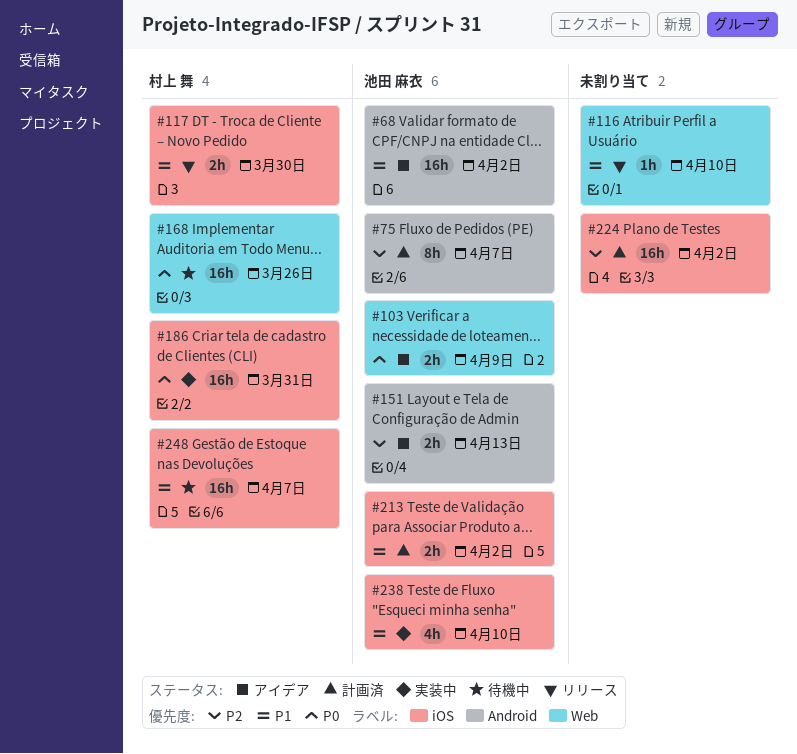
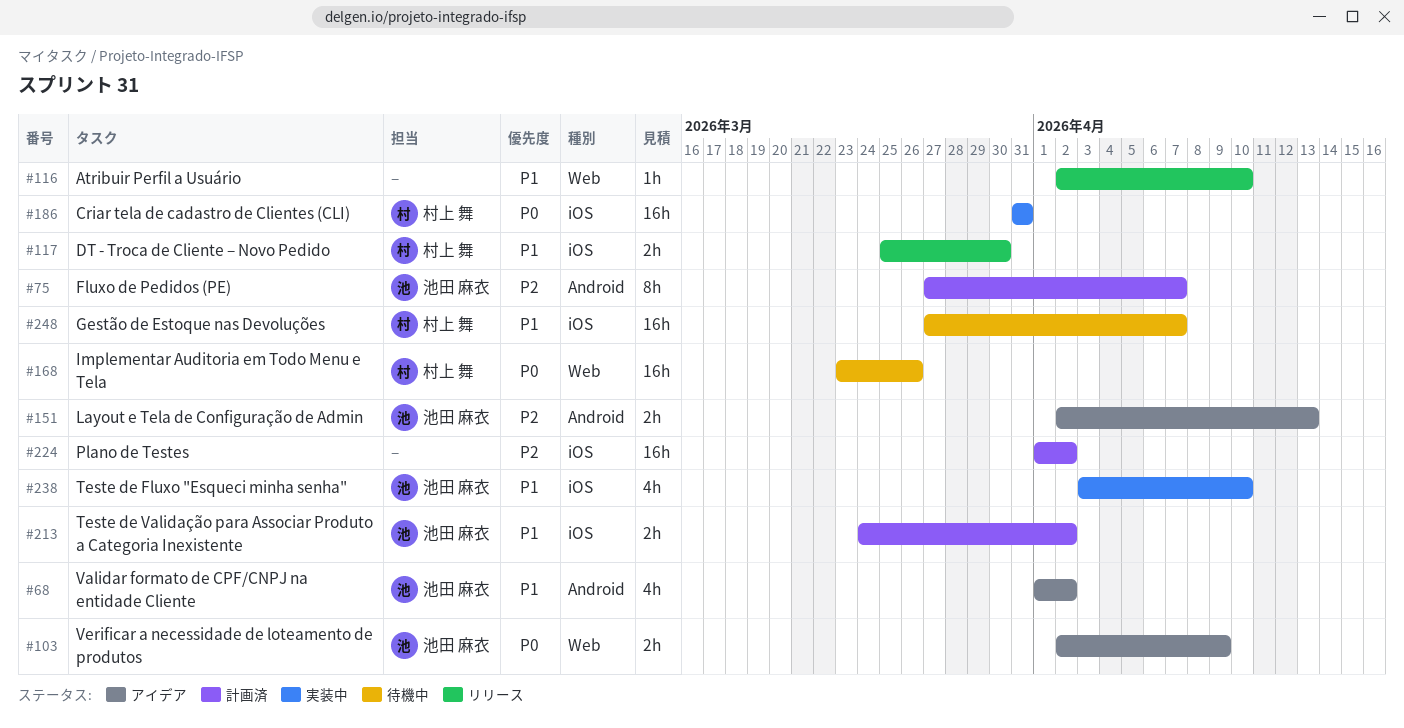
#68, estimate: 16h -> 4h

